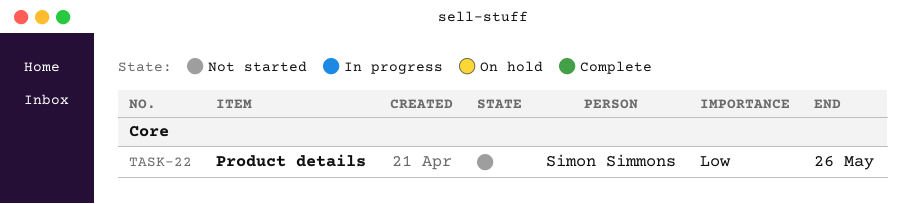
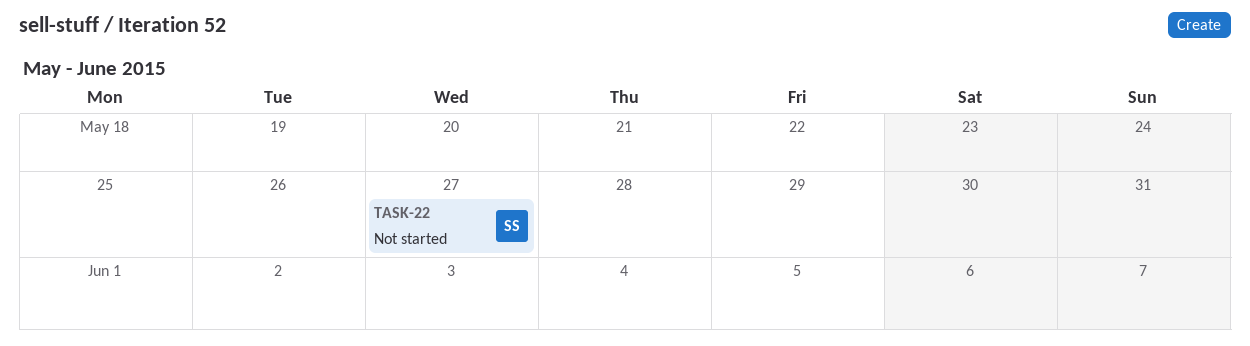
TASK-22, due: May 26 -> May 27

